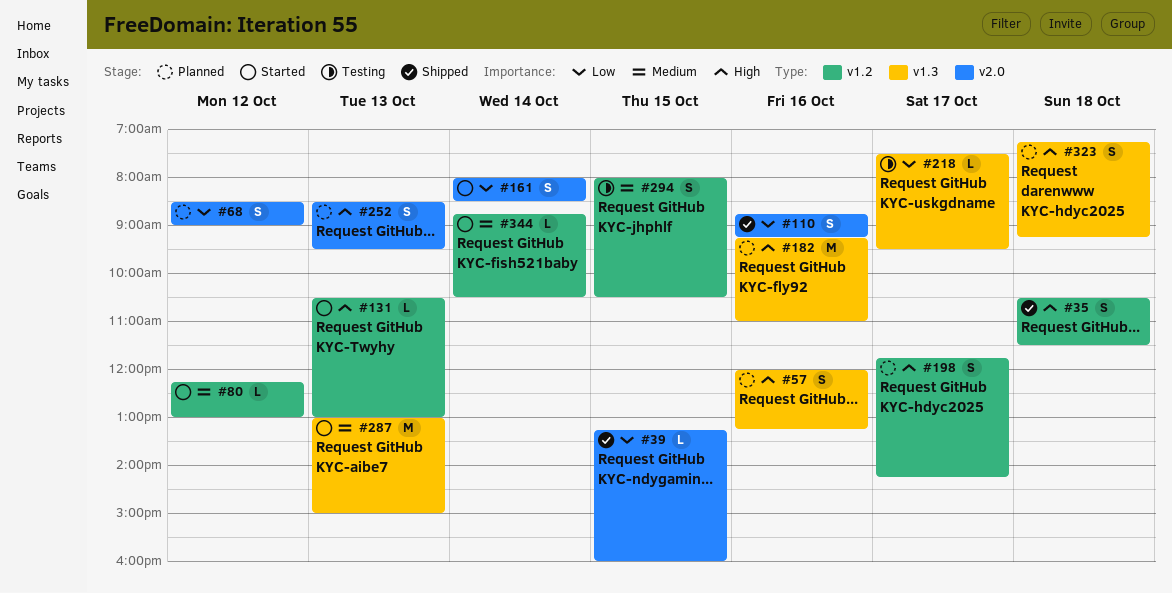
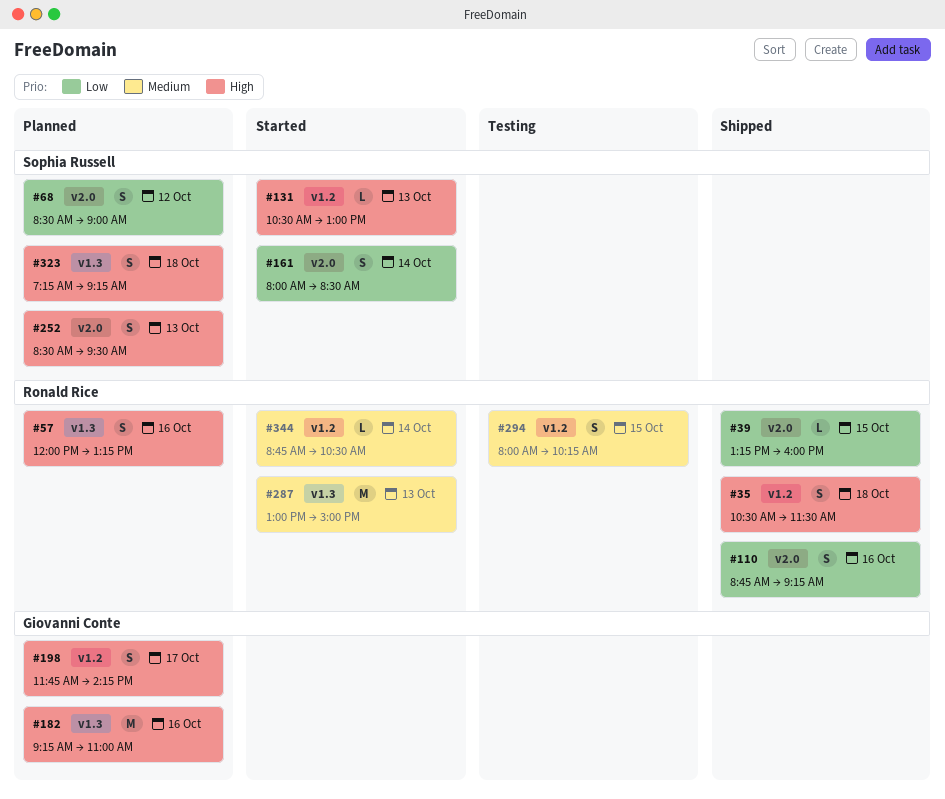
#80: present -> none
#218: present -> none
#294, ends: 10:30 -> 10:15

